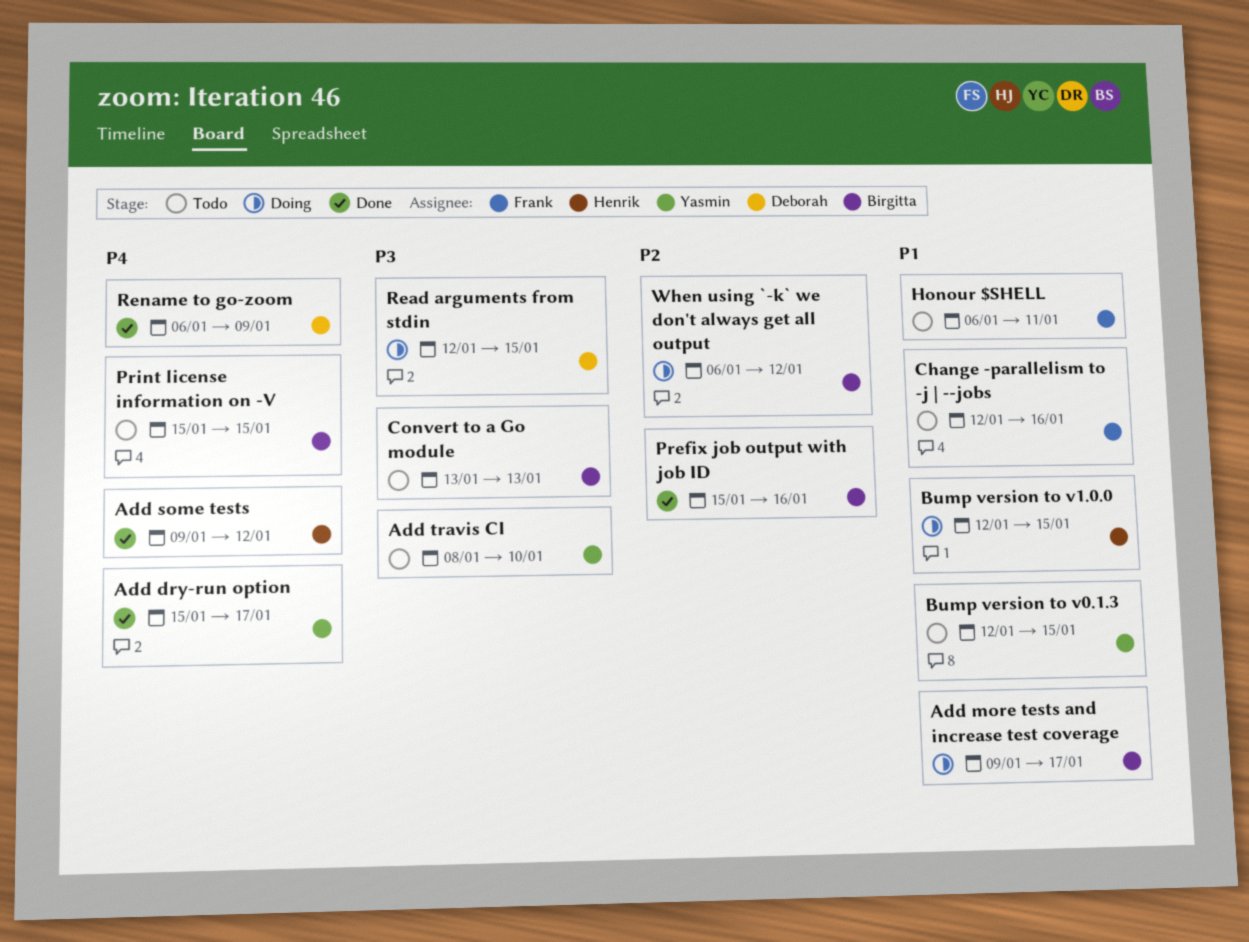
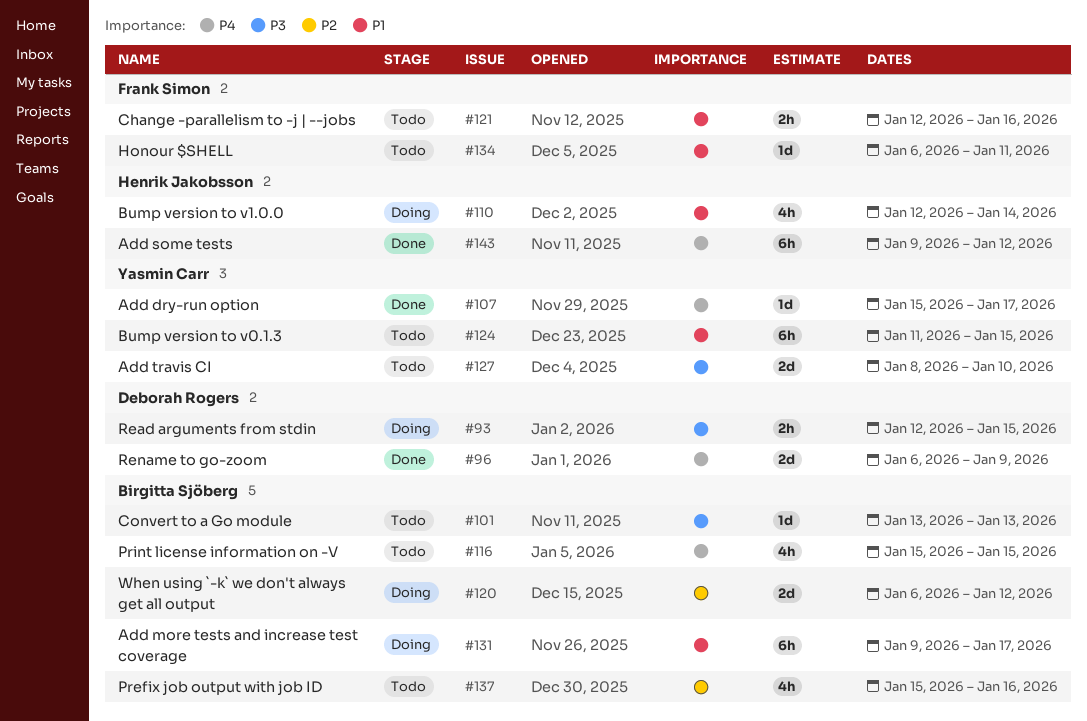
Bump version to v0.1.3, start: Jan 12 -> Jan 11
Bump version to v1.0.0, due: Jan 15 -> Jan 14
Prefix job output with job ID, status: Done -> Todo

